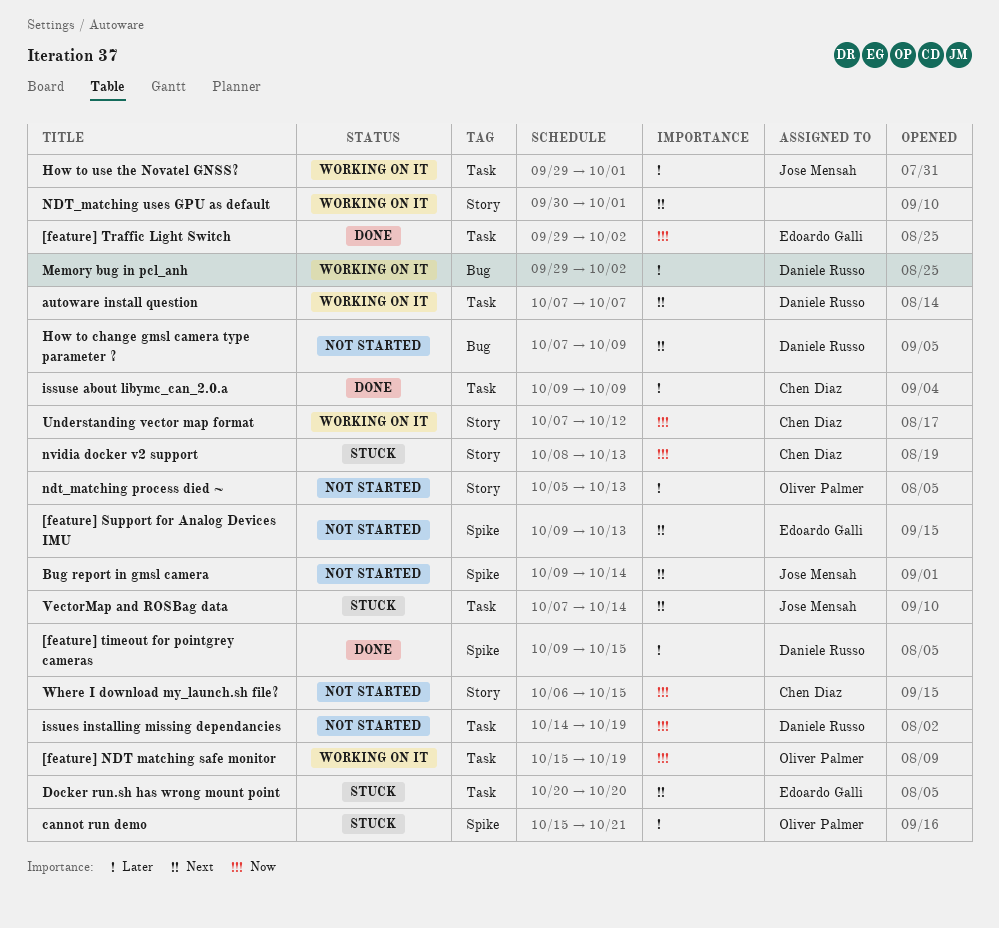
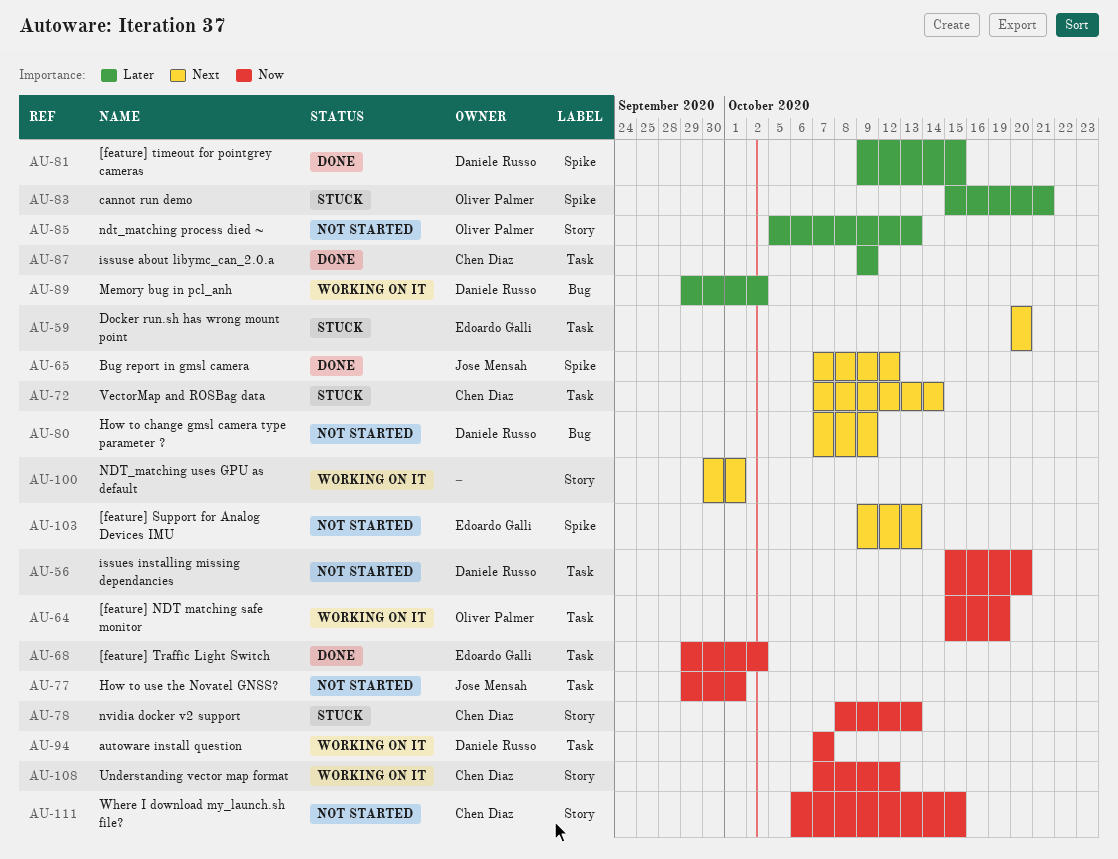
autoware install question, priority: Next -> Now
Bug report in gmsl camera, status: Not started -> Done
Bug report in gmsl camera, start: Oct 9 -> Oct 7
Bug report in gmsl camera, due: Oct 14 -> Oct 12
How to use the Novatel GNSS?, status: Working on it -> Not started
How to use the Novatel GNSS?, priority: Later -> Now
issues installing missing dependancies, start: Oct 14 -> Oct 15
issues installing missing dependancies, due: Oct 19 -> Oct 20
VectorMap and ROSBag data, owner: Jose Mensah -> Chen Diaz

